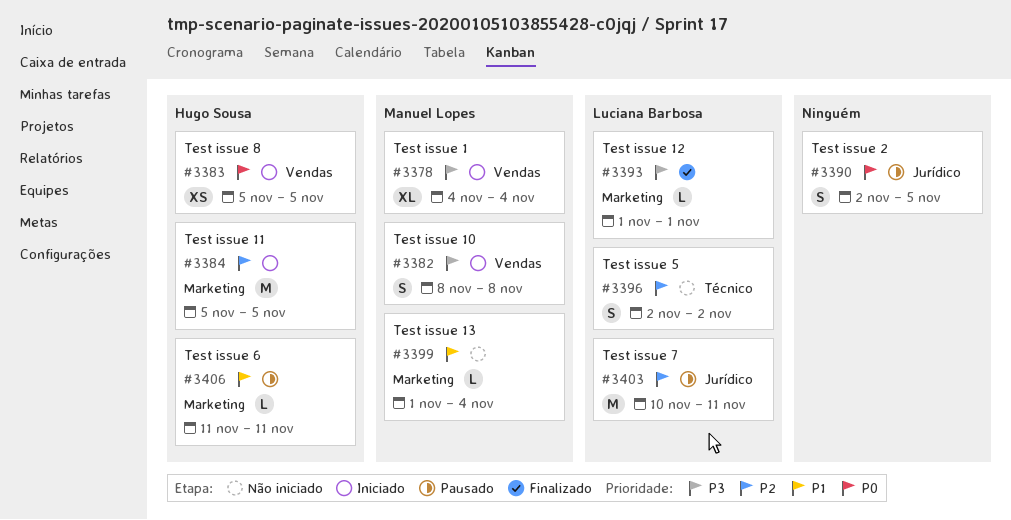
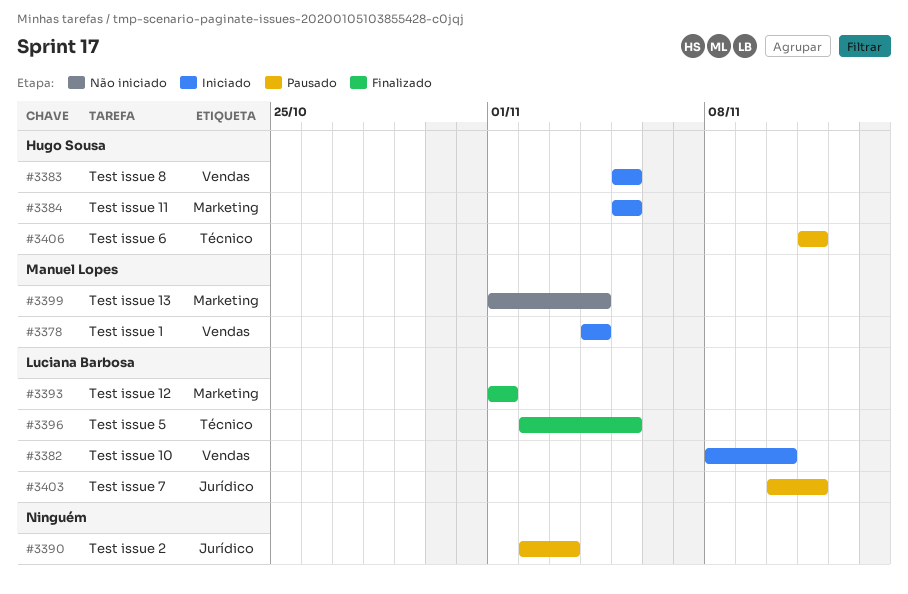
#3382, owner: Manuel Lopes -> Luciana Barbosa
#3382, due: Nov 8 -> Nov 10
#3390, due: Nov 5 -> Nov 3
#3396, status: Não iniciado -> Finalizado
#3396, due: Nov 2 -> Nov 5
#3406, label: Marketing -> Técnico

